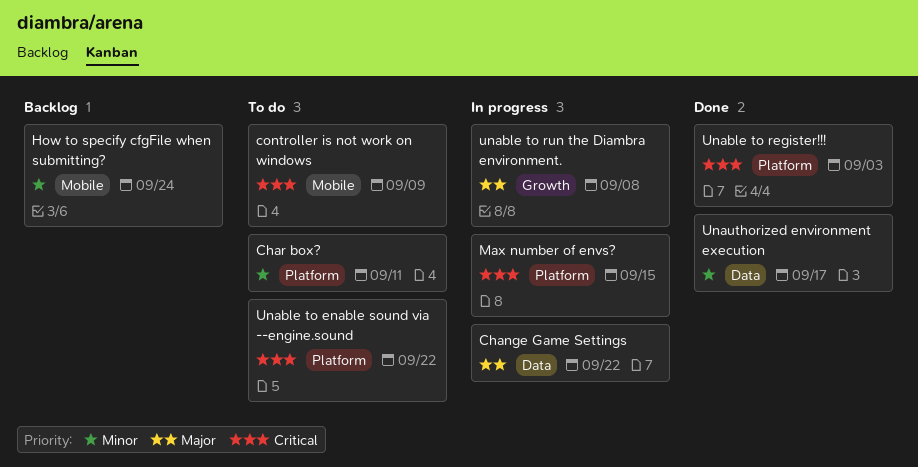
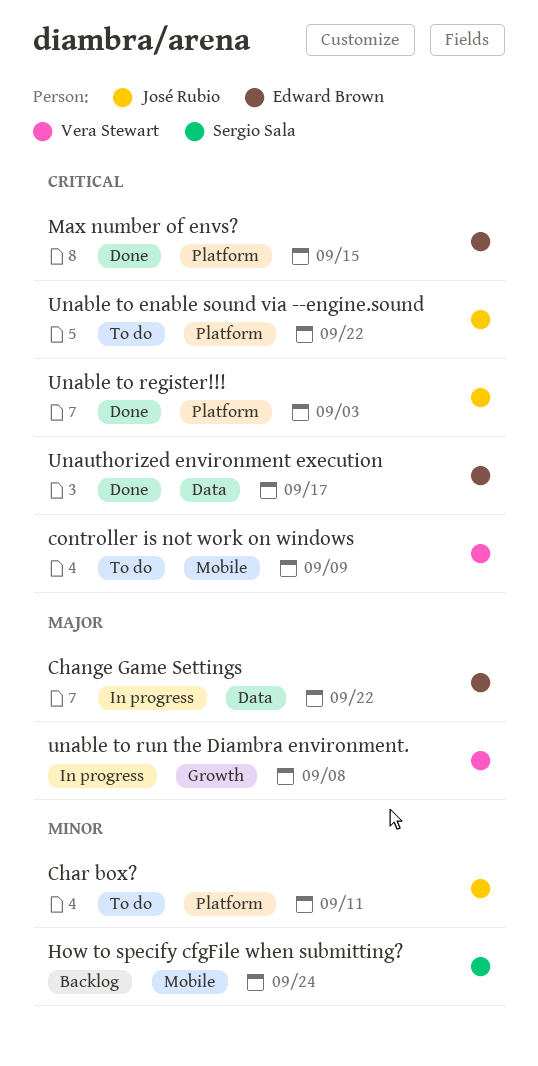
Max number of envs?, status: In progress -> Done
Unauthorized environment execution, priority: Minor -> Critical

